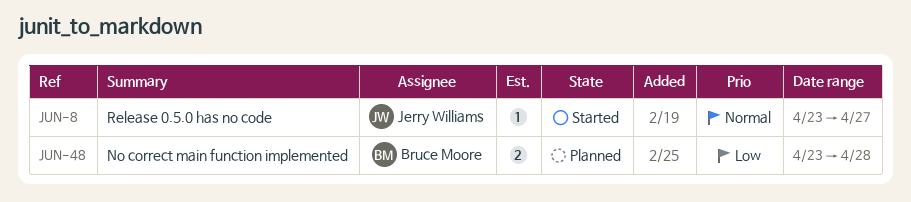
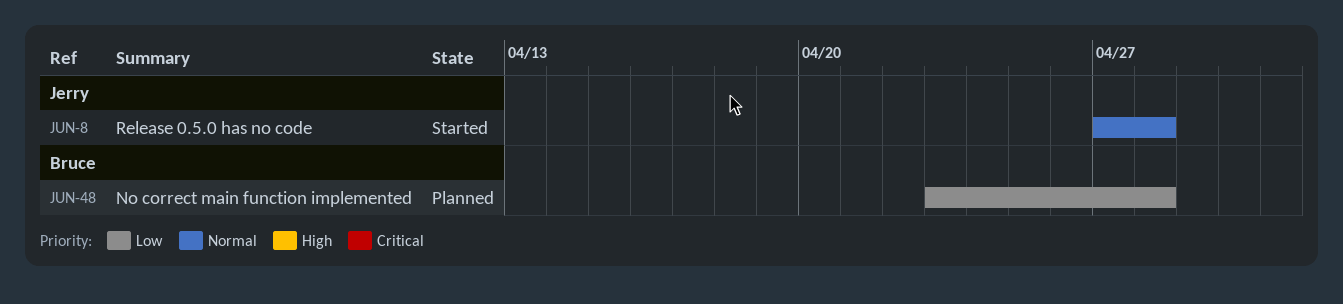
JUN-8, start: Apr 23 -> Apr 27
JUN-8, due: Apr 27 -> Apr 28

